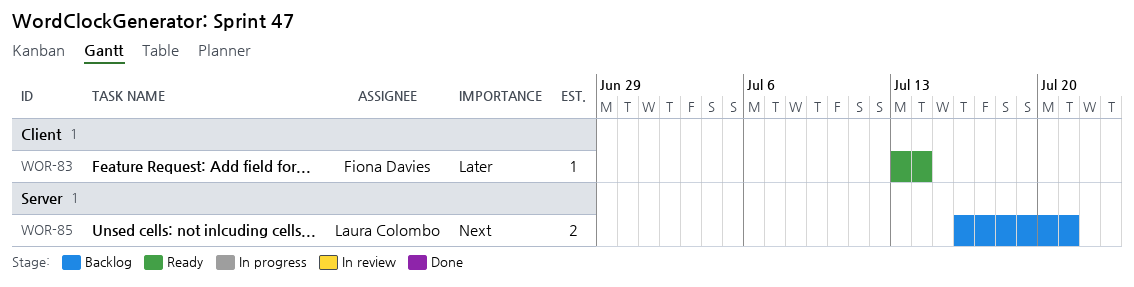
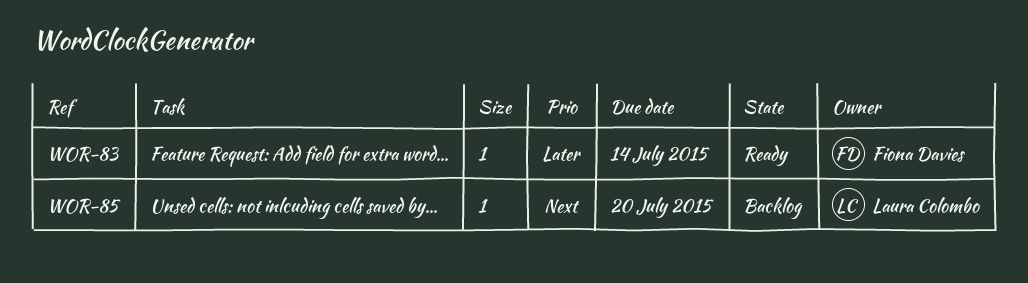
WOR-85, estimate: 2 -> 1
WOR-85, due: Jul 21 -> Jul 20

